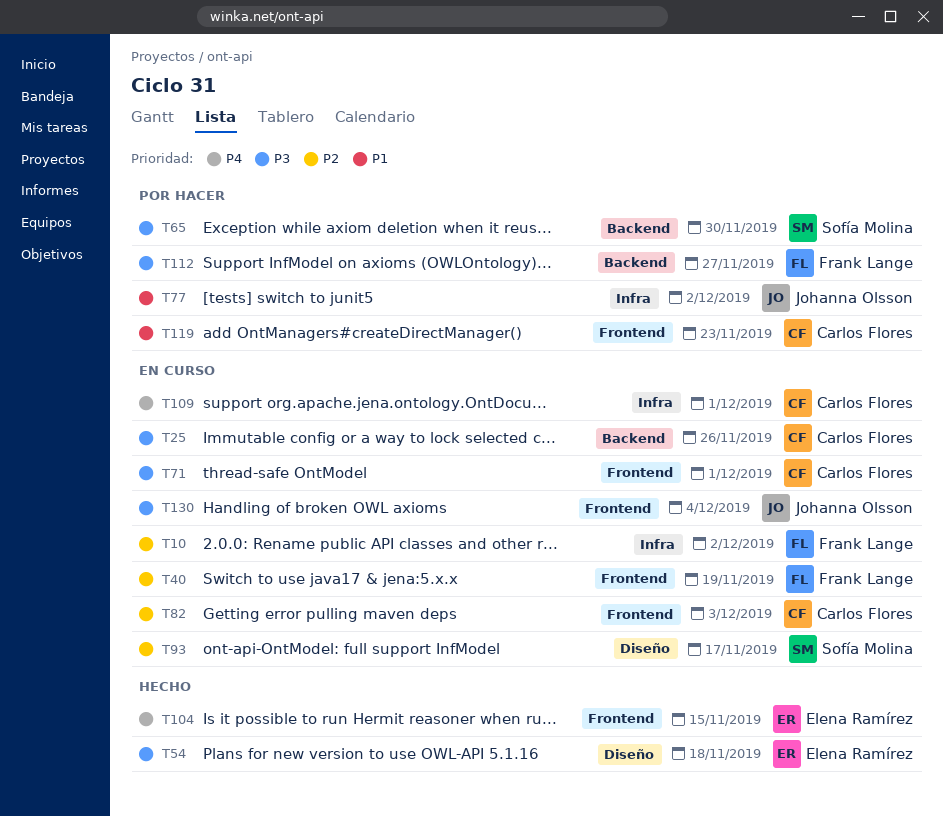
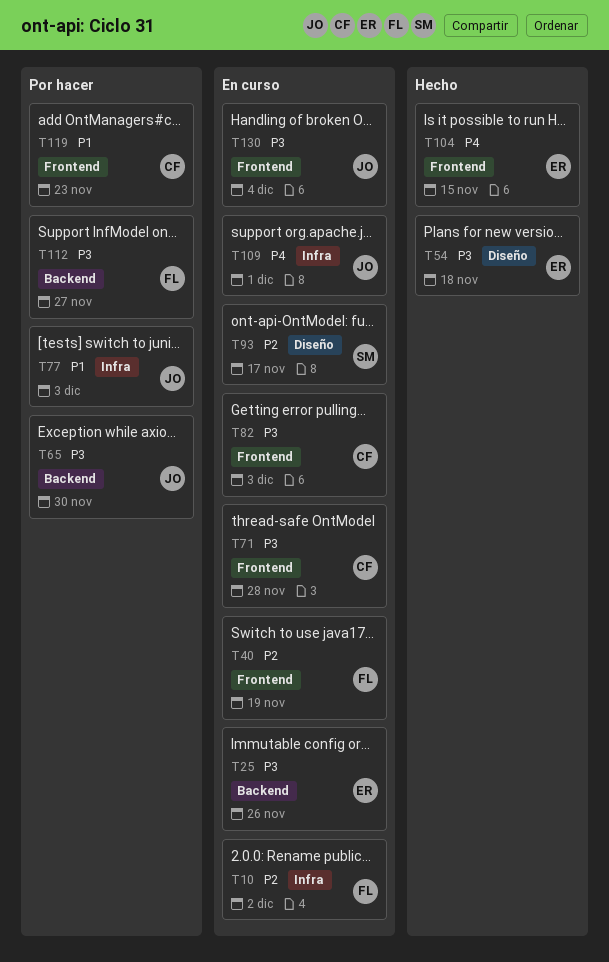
T25, owner: Carlos Flores -> Elena Ramírez
T65, owner: Sofía Molina -> Johanna Olsson
T71, due: Dec 1 -> Nov 28
T77, due: Dec 2 -> Dec 3
T82, priority: P2 -> P3
T109, owner: Carlos Flores -> Johanna Olsson

